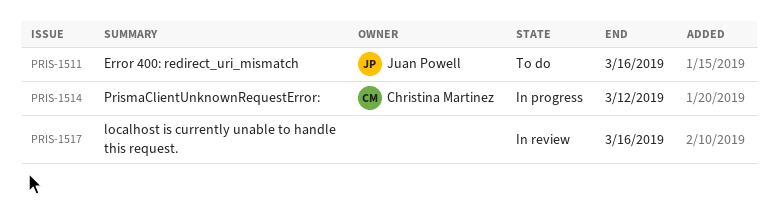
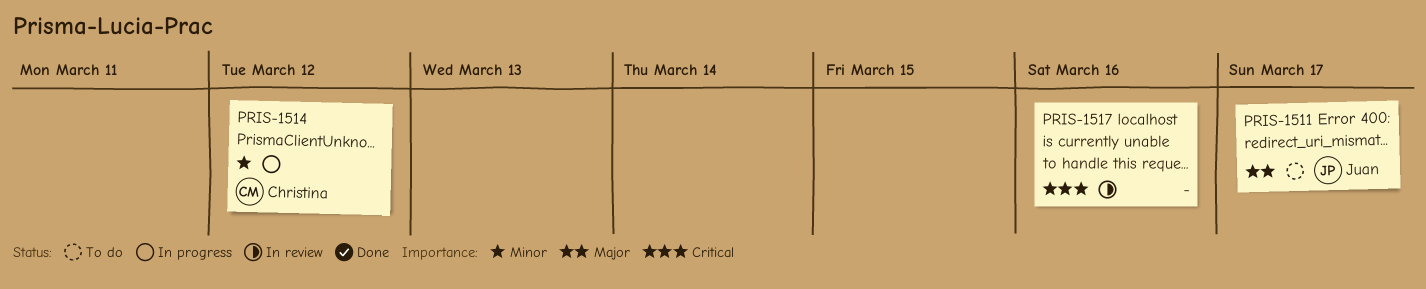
PRIS-1511, due: Mar 16 -> Mar 17

